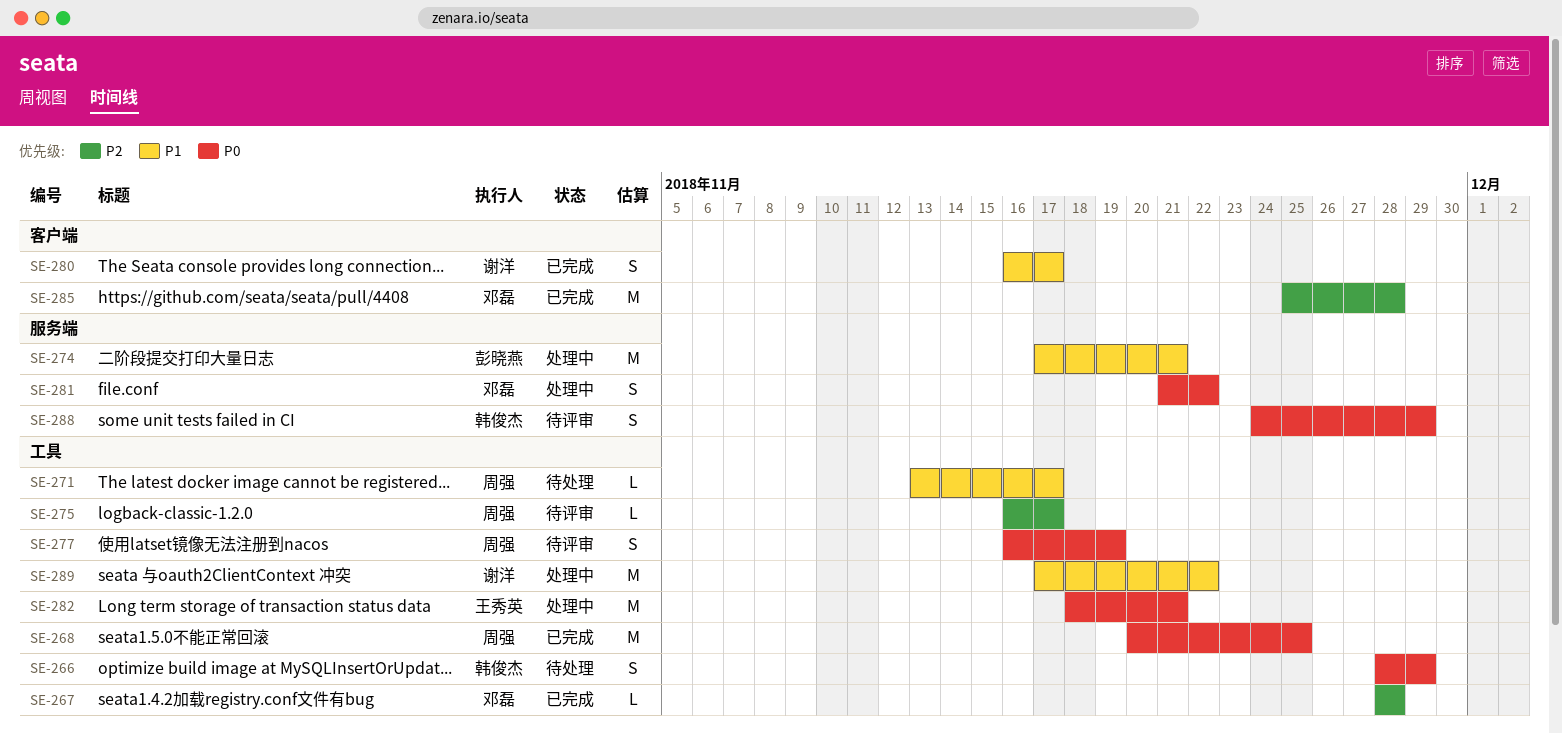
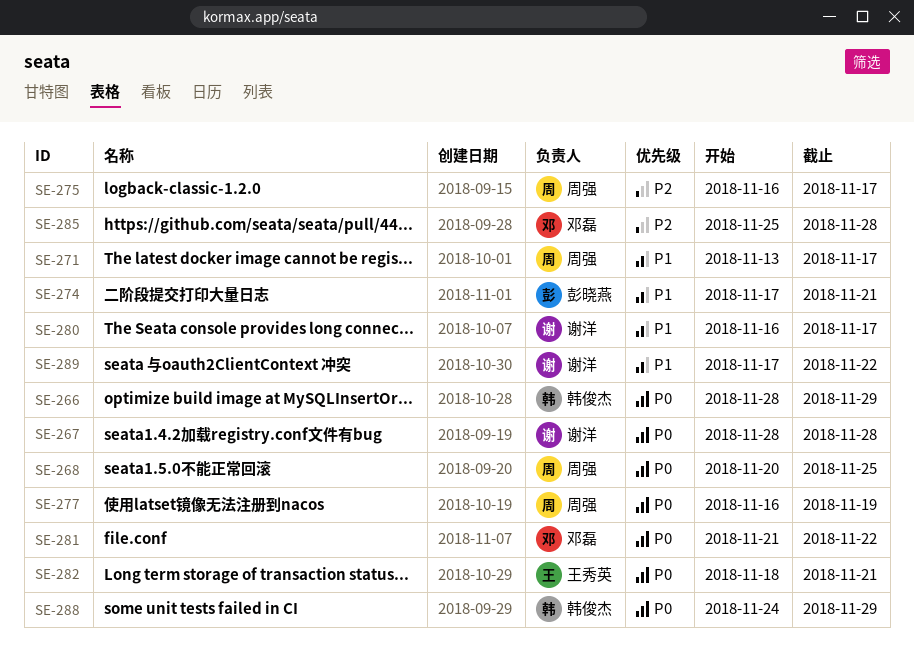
SE-267, owner: 邓磊 -> 谢洋
SE-267, priority: P2 -> P0

